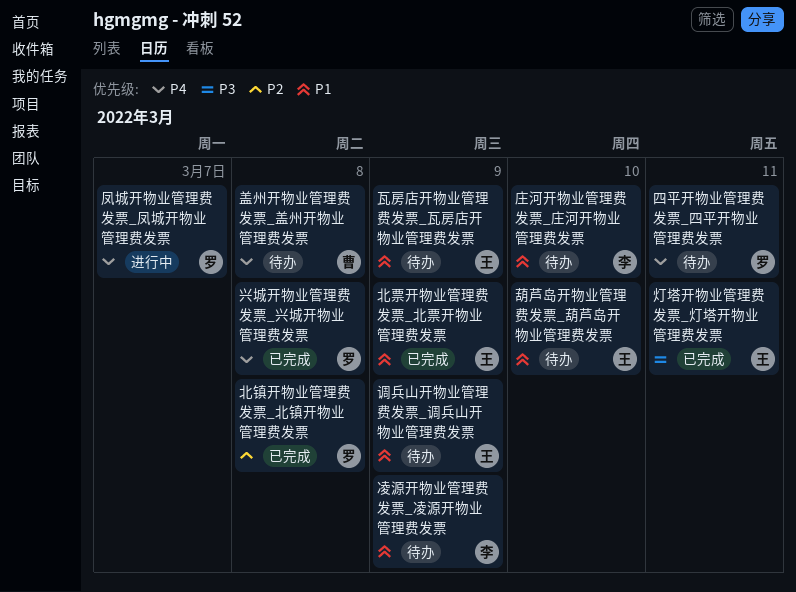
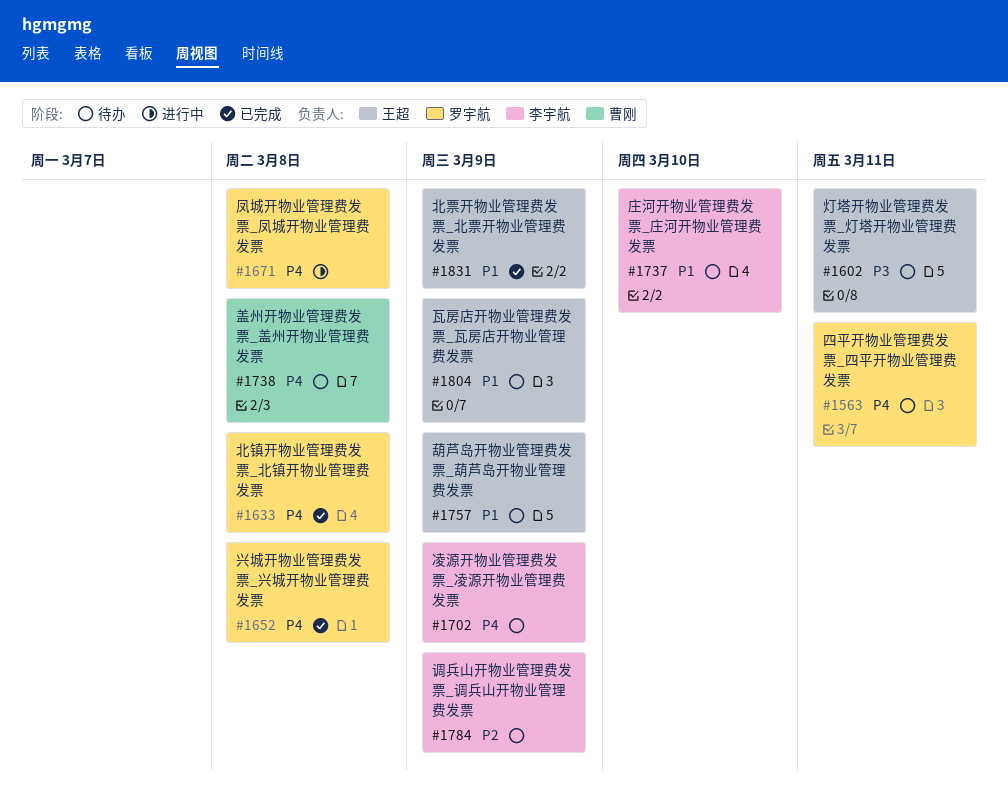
凌源开物业管理费发票_凌源开物业管理费发票, priority: P1 -> P4
凤城开物业管理费发票_凤城开物业管理费发票, due: Mar 7 -> Mar 8
北镇开物业管理费发票_北镇开物业管理费发票, priority: P2 -> P4
灯塔开物业管理费发票_灯塔开物业管理费发票, status: 已完成 -> 待办
葫芦岛开物业管理费发票_葫芦岛开物业管理费发票, due: Mar 10 -> Mar 9
调兵山开物业管理费发票_调兵山开物业管理费发票, owner: 王超 -> 李宇航
调兵山开物业管理费发票_调兵山开物业管理费发票, priority: P1 -> P2

